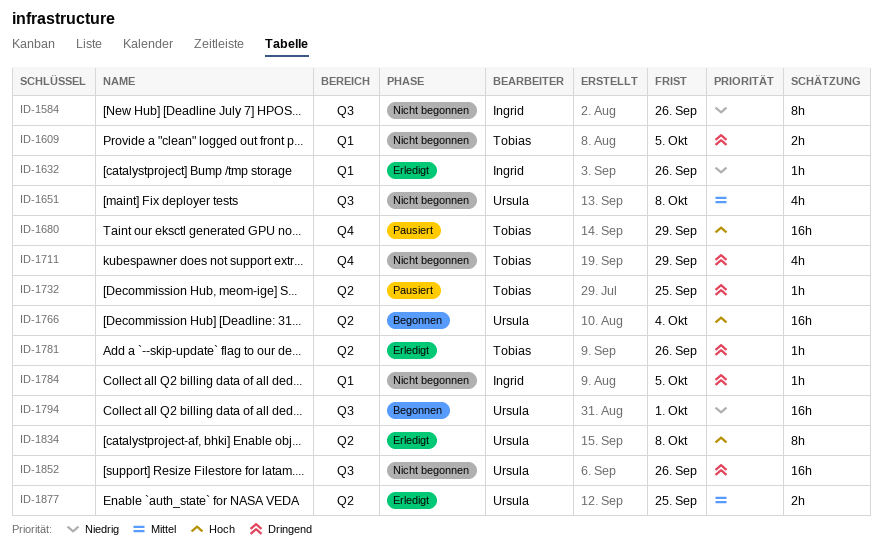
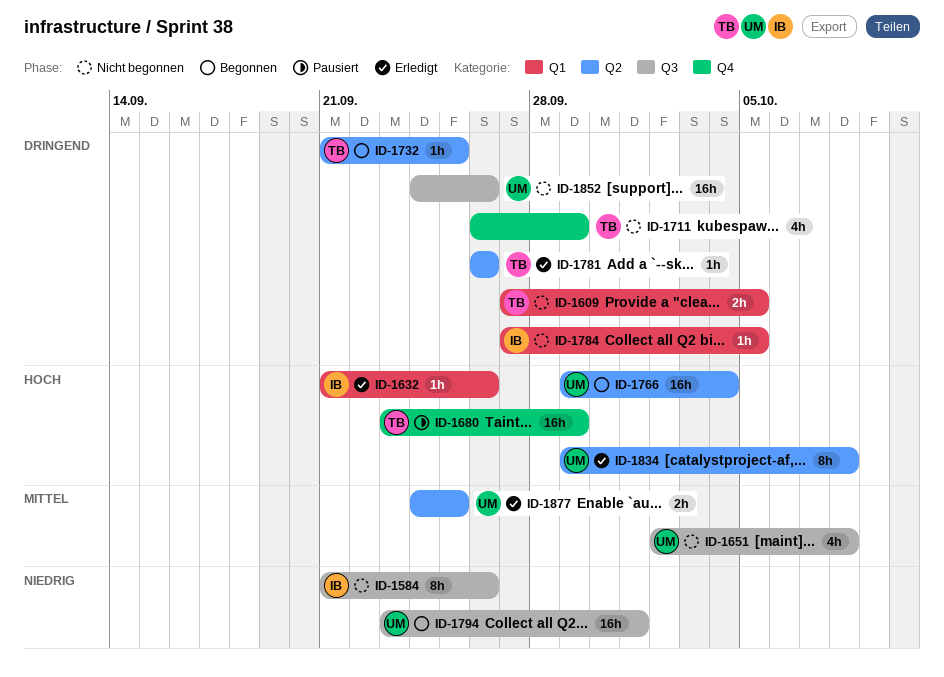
ID-1632, priority: Niedrig -> Hoch
ID-1732, status: Pausiert -> Begonnen

